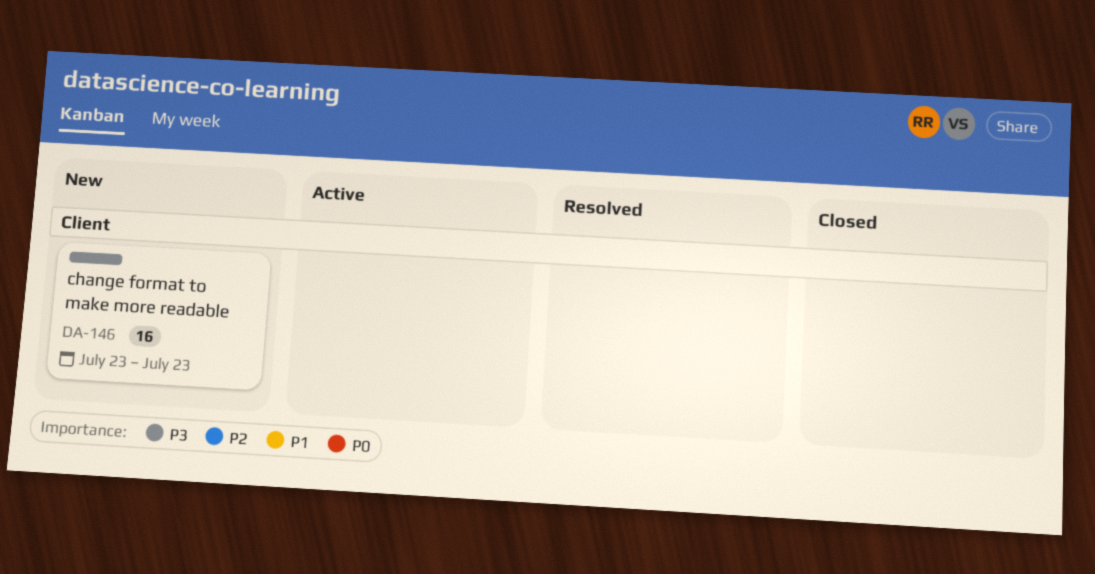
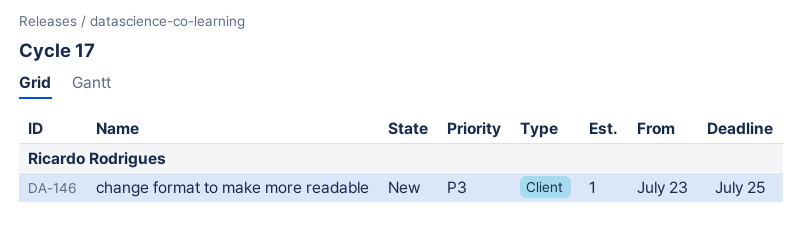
DA-146, estimate: 16 -> 1
DA-146, due: Jul 23 -> Jul 25

